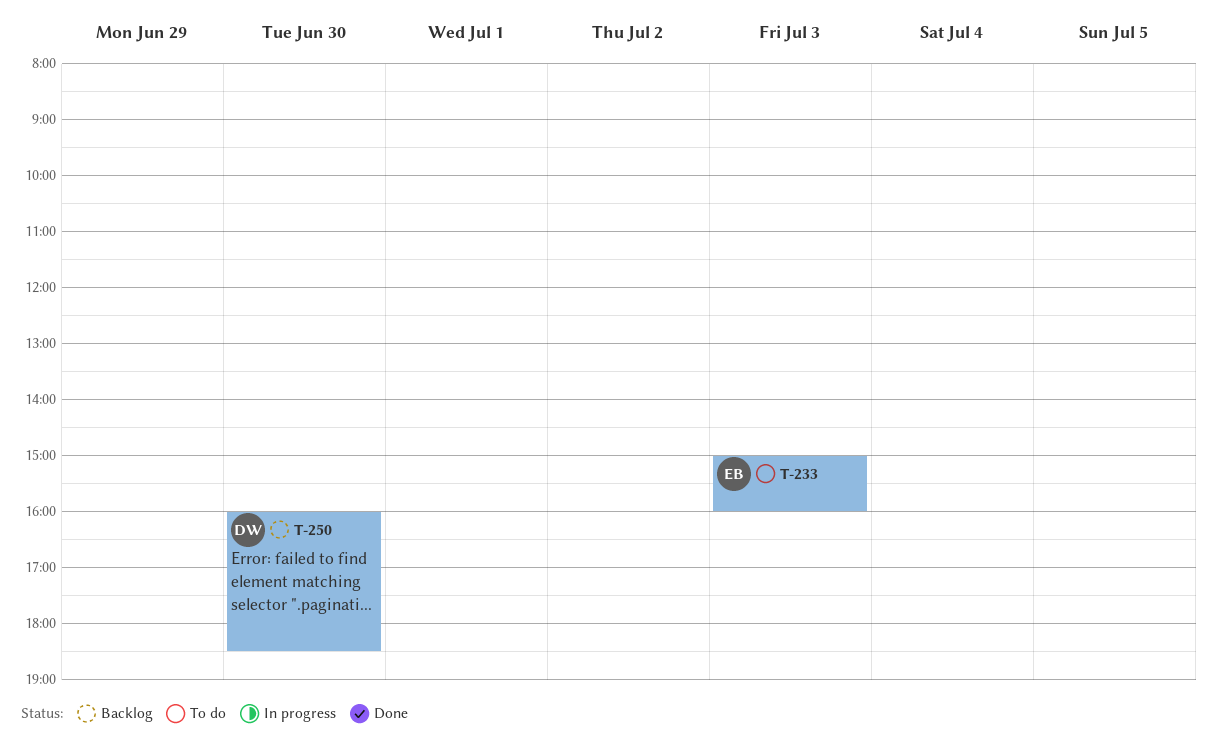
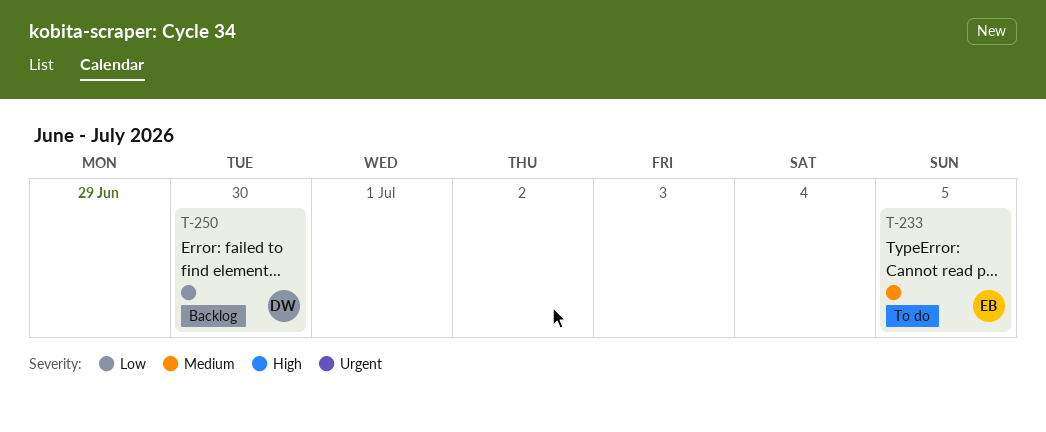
T-233, day: Jul 3 -> Jul 5

